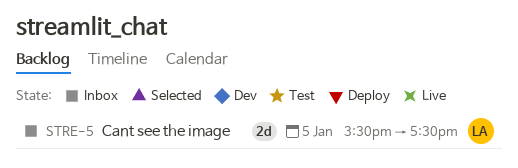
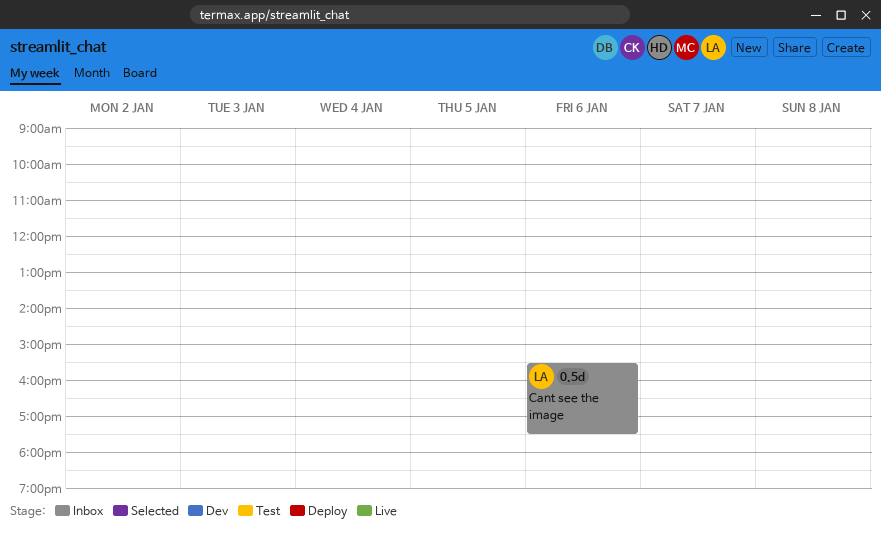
Cant see the image, estimate: 2d -> 0.5d
Cant see the image, day: Jan 5 -> Jan 6

